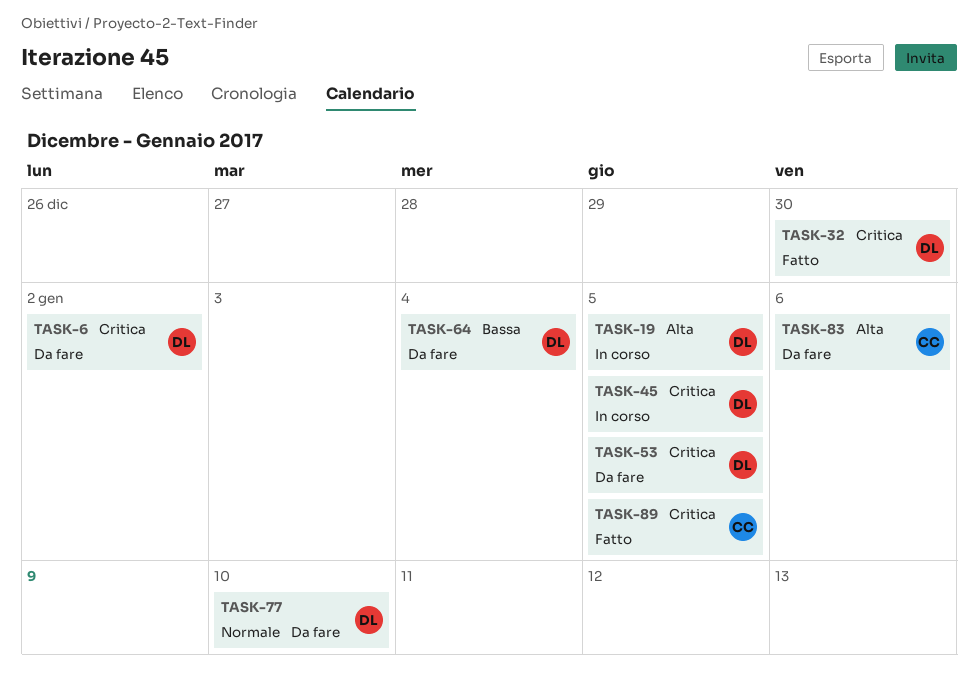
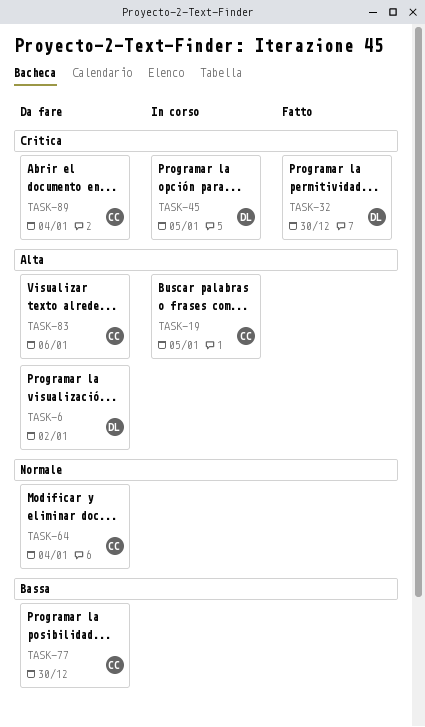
TASK-6, priority: Critica -> Alta
TASK-19, owner: DL -> CC
TASK-53: present -> none
TASK-64, owner: DL -> CC
TASK-64, priority: Bassa -> Normale
TASK-77, owner: DL -> CC
TASK-77, priority: Normale -> Bassa
TASK-77, due: Jan 10 -> Dec 30
TASK-89, status: Fatto -> Da fare
TASK-89, due: Jan 5 -> Jan 4

